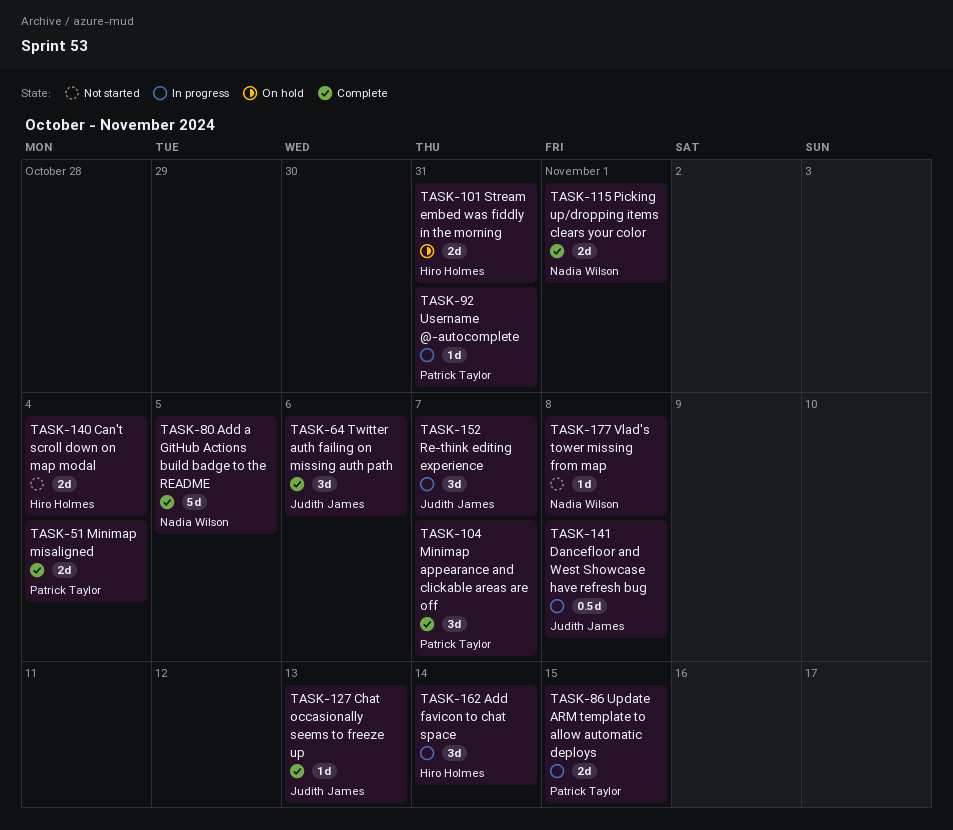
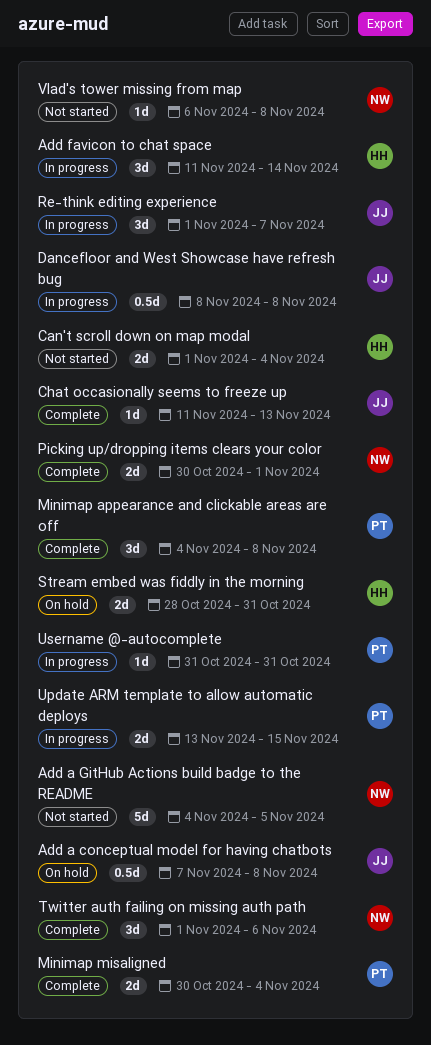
Add a conceptual model for having chatbots: none -> present
Add a GitHub Actions build badge to the README, status: Complete -> Not started
Minimap appearance and clickable areas are off, due: Nov 7 -> Nov 8
Twitter auth failing on missing auth path, owner: Judith James -> Nadia Wilson

